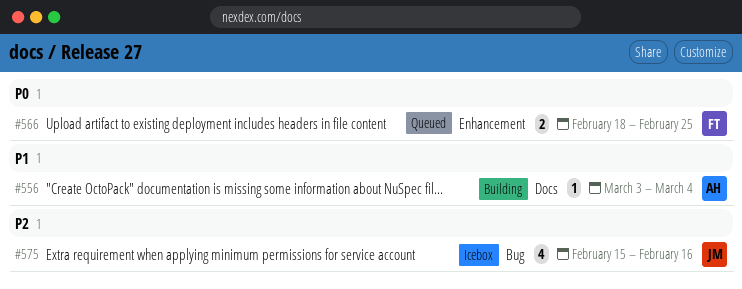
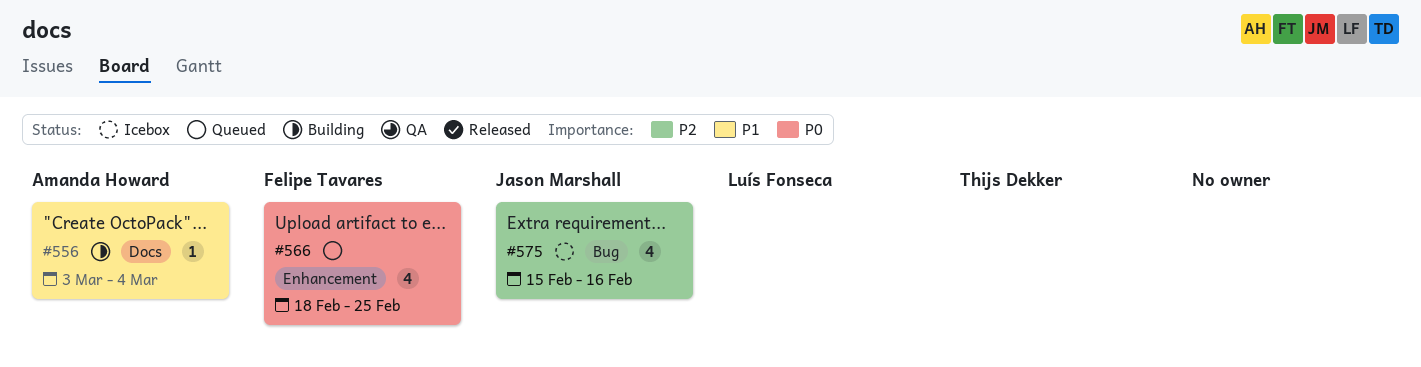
#566, estimate: 2 -> 4

